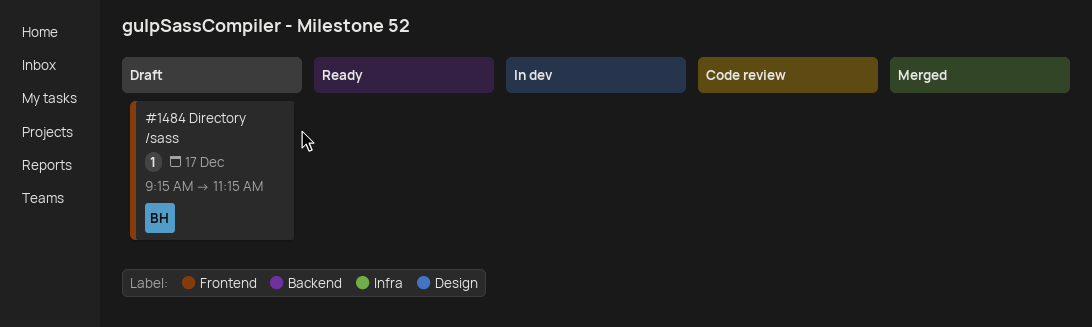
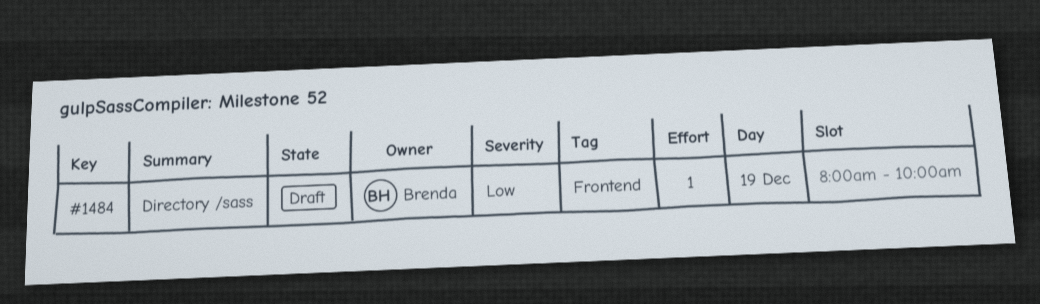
#1484, day: Dec 17 -> Dec 19
#1484, begins: 09:15 -> 08:00
#1484, ends: 11:15 -> 10:00

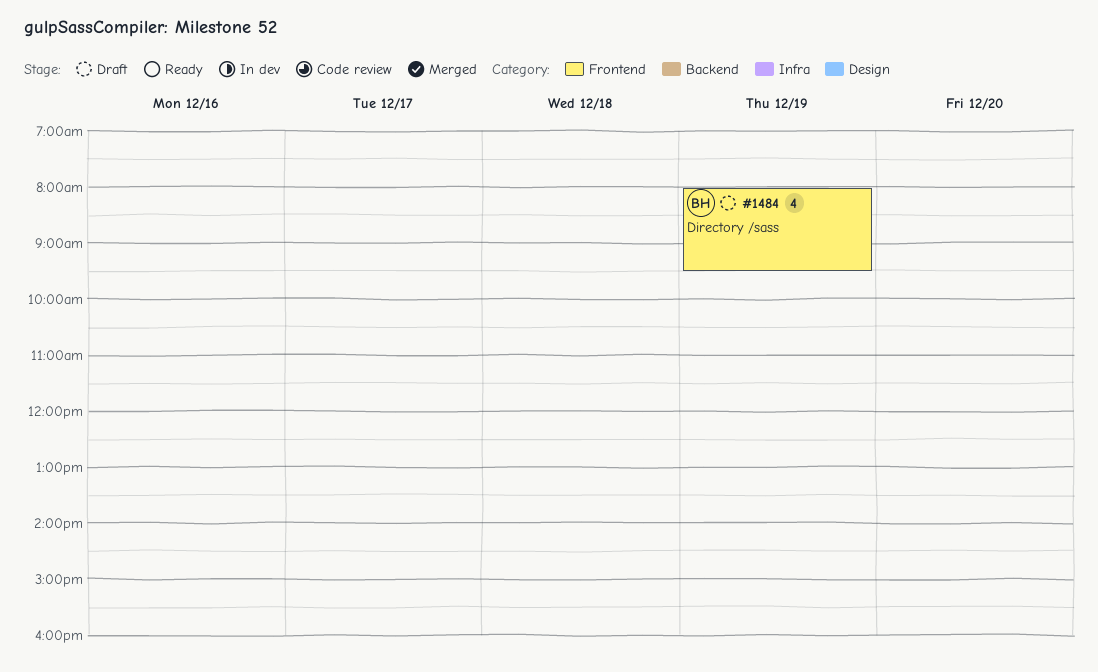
#1484, estimate: 1 -> 4
#1484, ends: 10:00 -> 09:30

